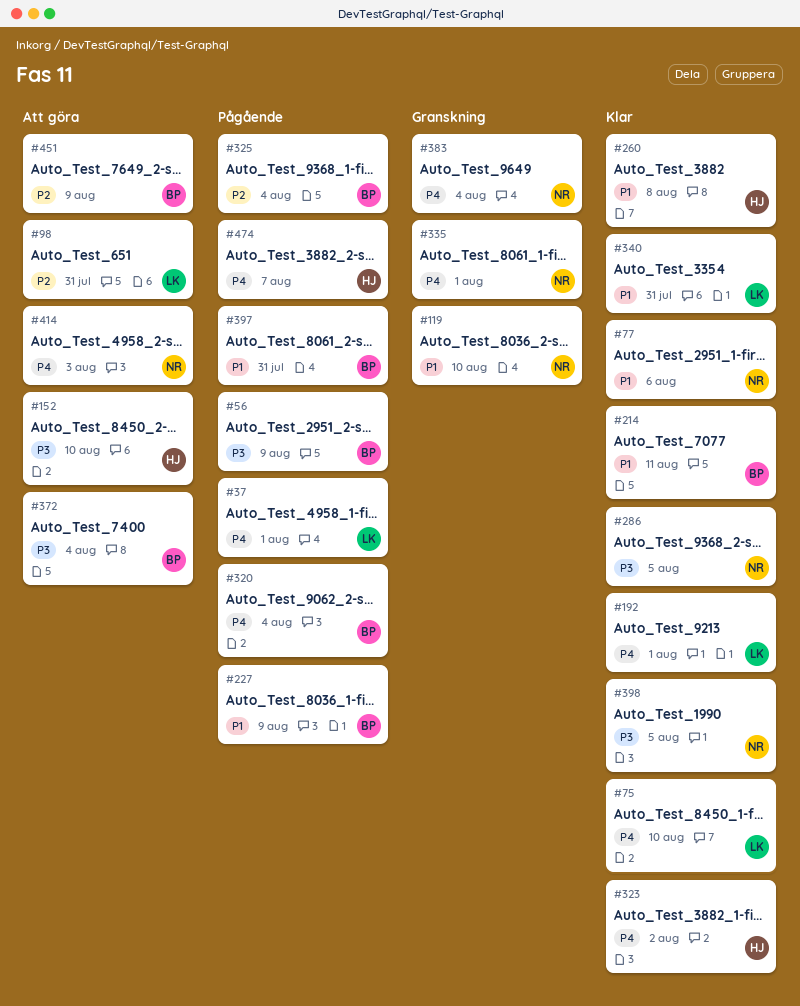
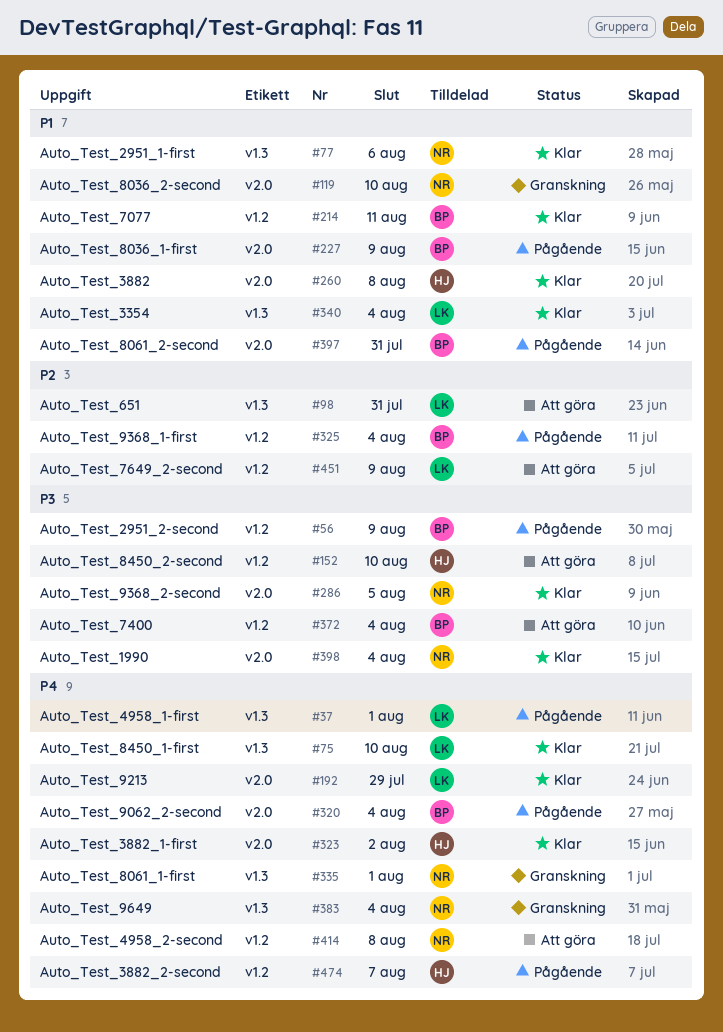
#192, due: Aug 1 -> Jul 29
#340, due: Jul 31 -> Aug 4
#398, due: Aug 5 -> Aug 4
#414, due: Aug 3 -> Aug 8
#451, owner: BP -> LK

